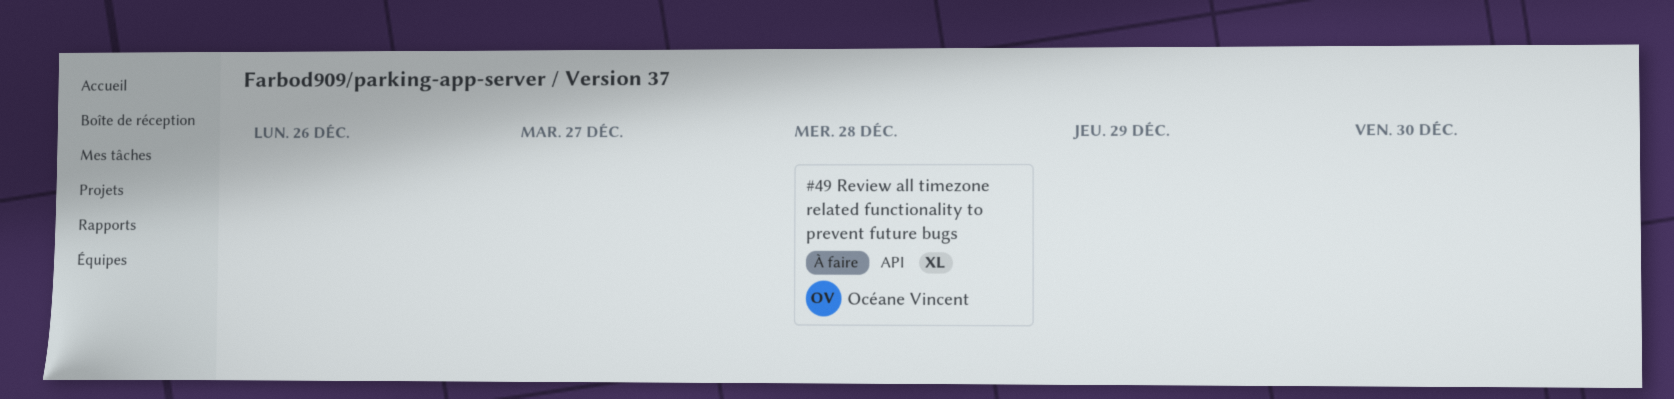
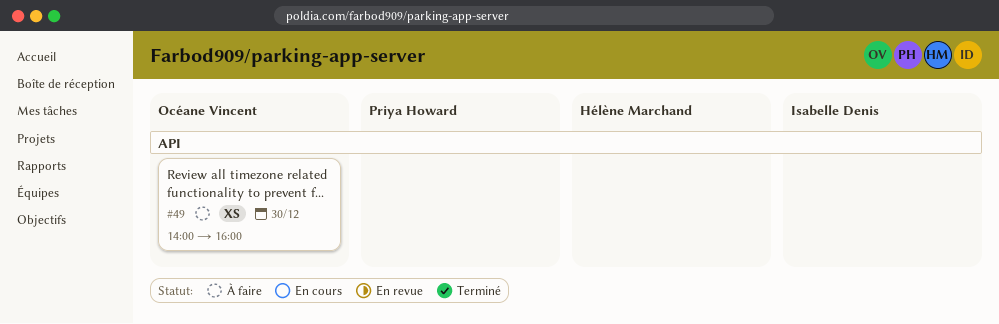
#49, estimate: XL -> XS
#49, day: Dec 28 -> Dec 30

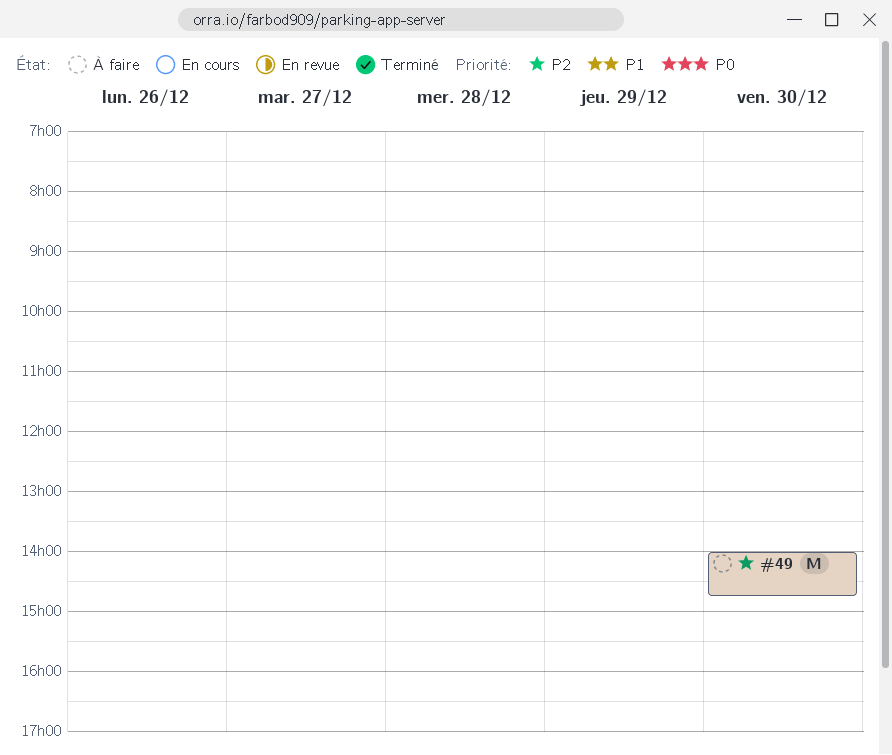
#49, estimate: XS -> M
#49, ends: 16:00 -> 14:45

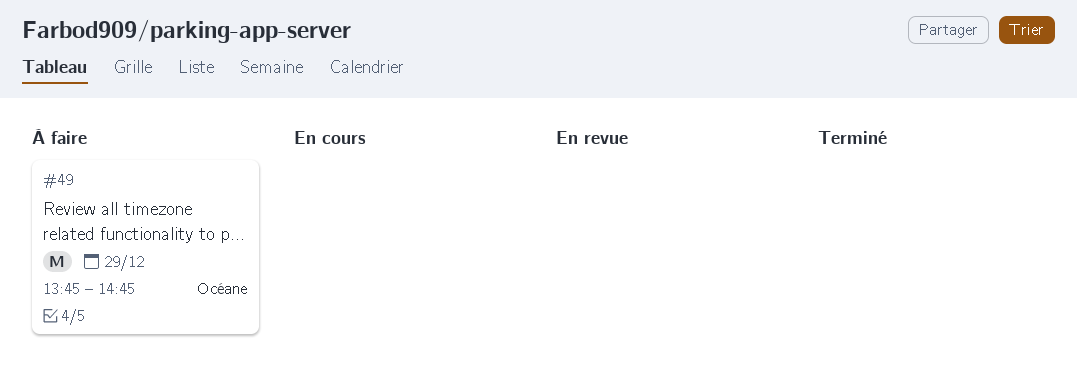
#49, day: Dec 30 -> Dec 29
#49, begins: 14:00 -> 13:45

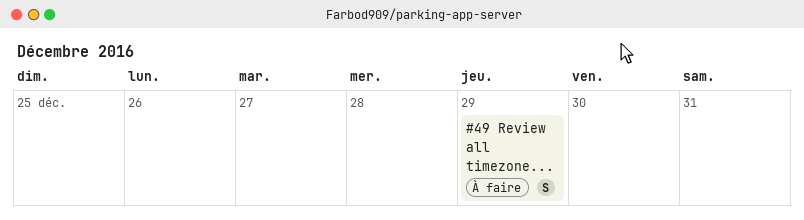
#49, estimate: M -> S

